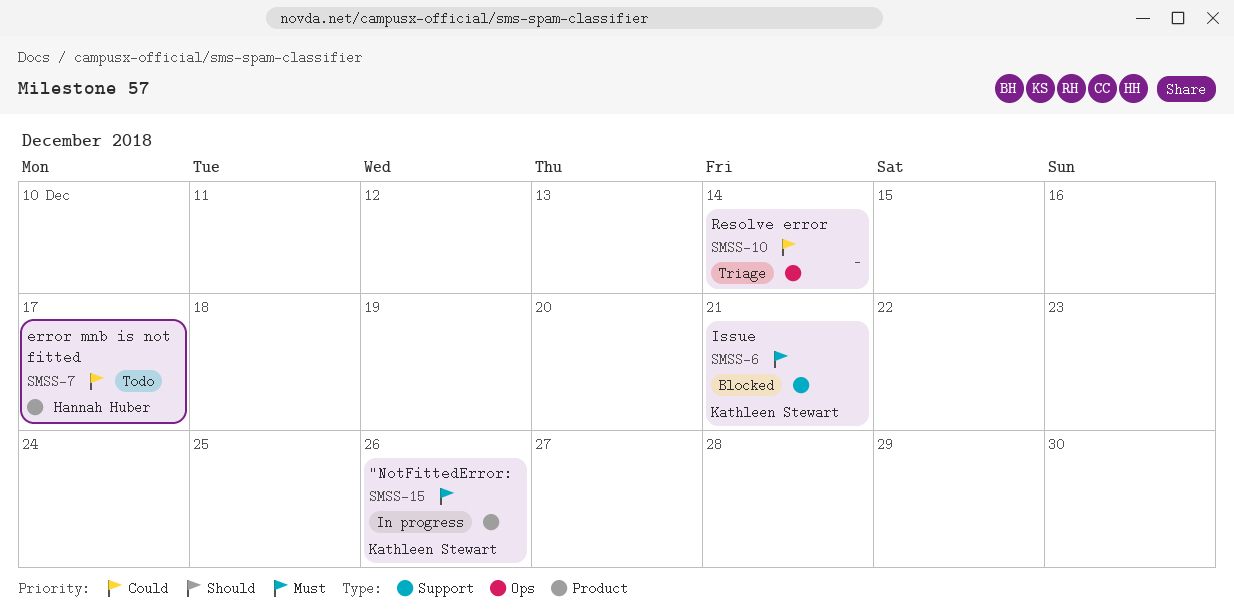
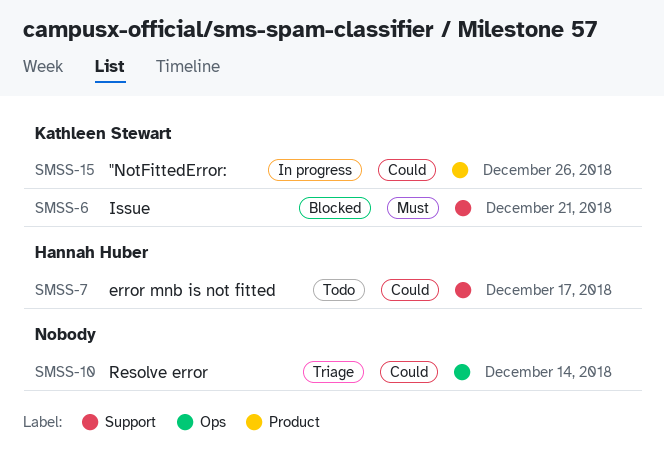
SMSS-7, label: Product -> Support
SMSS-15, priority: Must -> Could

